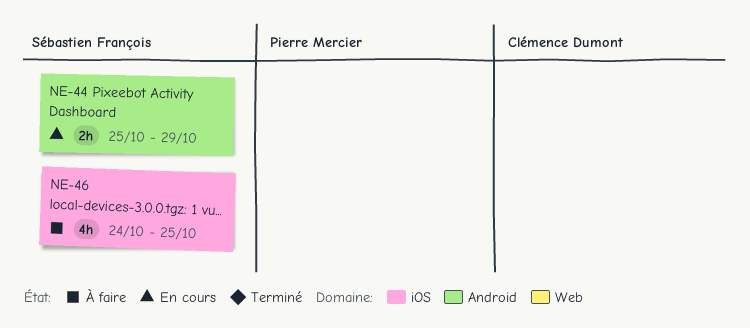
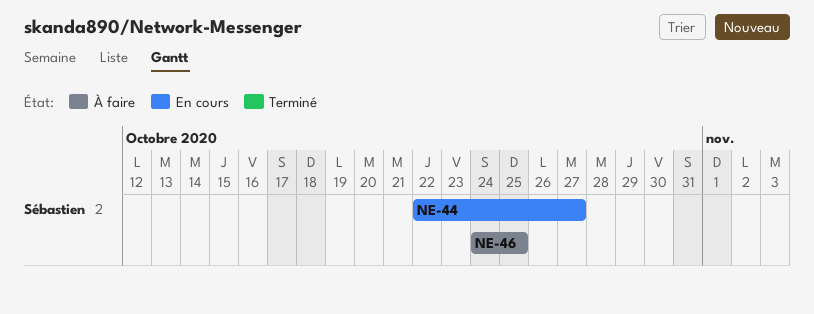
NE-44, start: Oct 25 -> Oct 22
NE-44, due: Oct 29 -> Oct 27

